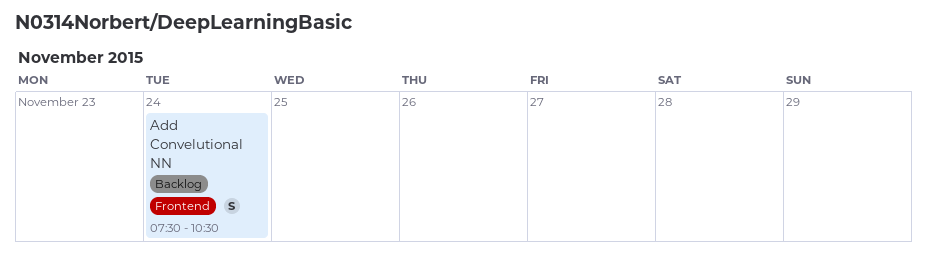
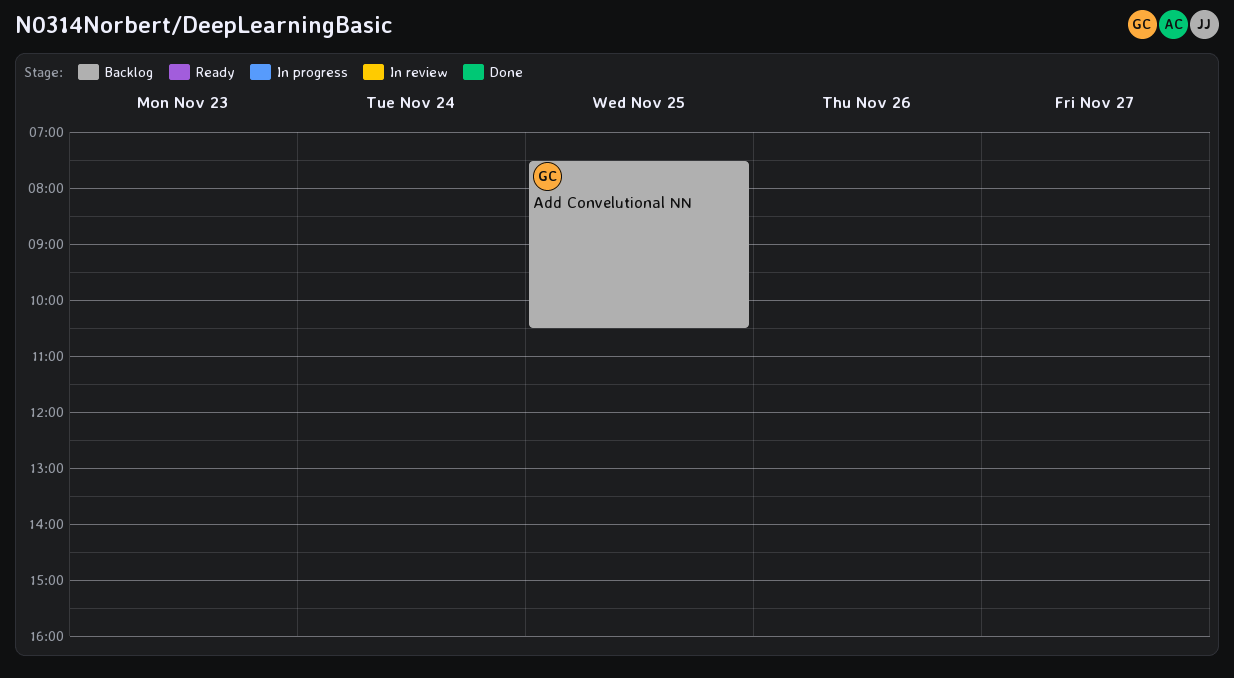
Add Convelutional NN, day: Nov 24 -> Nov 25

